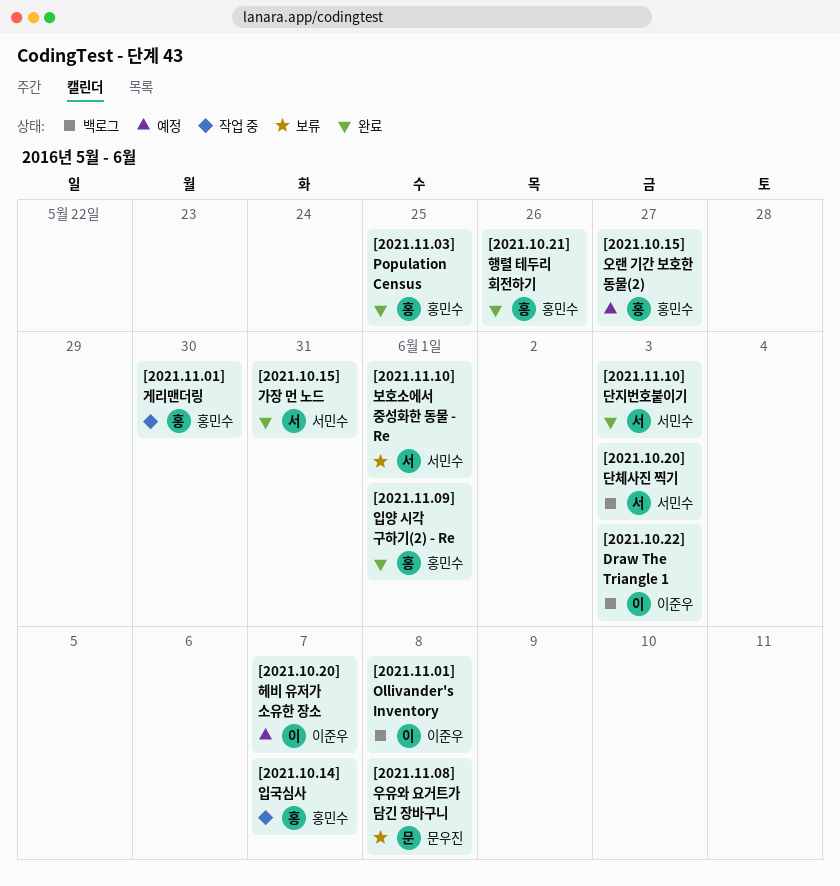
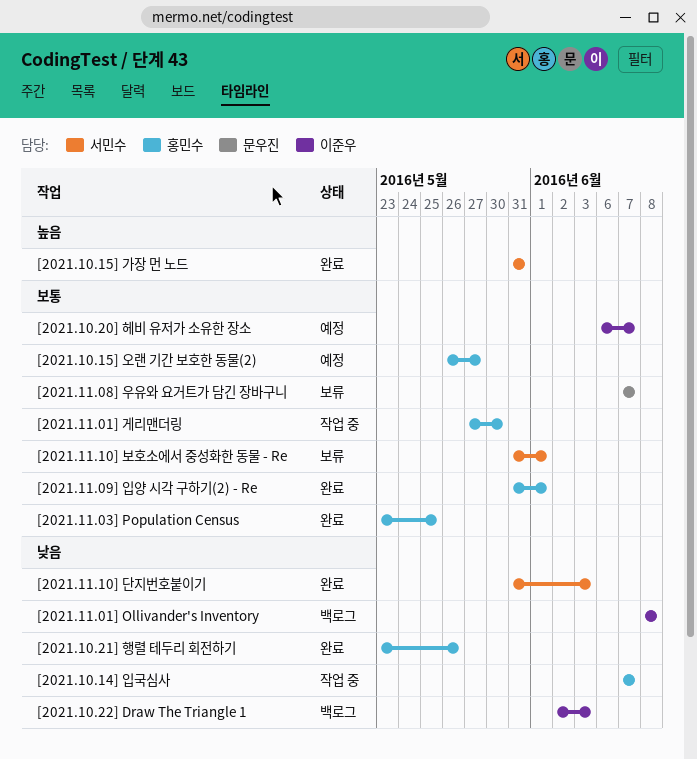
[2021.10.20] 단체사진 찍기: present -> none
[2021.11.08] 우유와 요거트가 담긴 장바구니, due: Jun 8 -> Jun 7

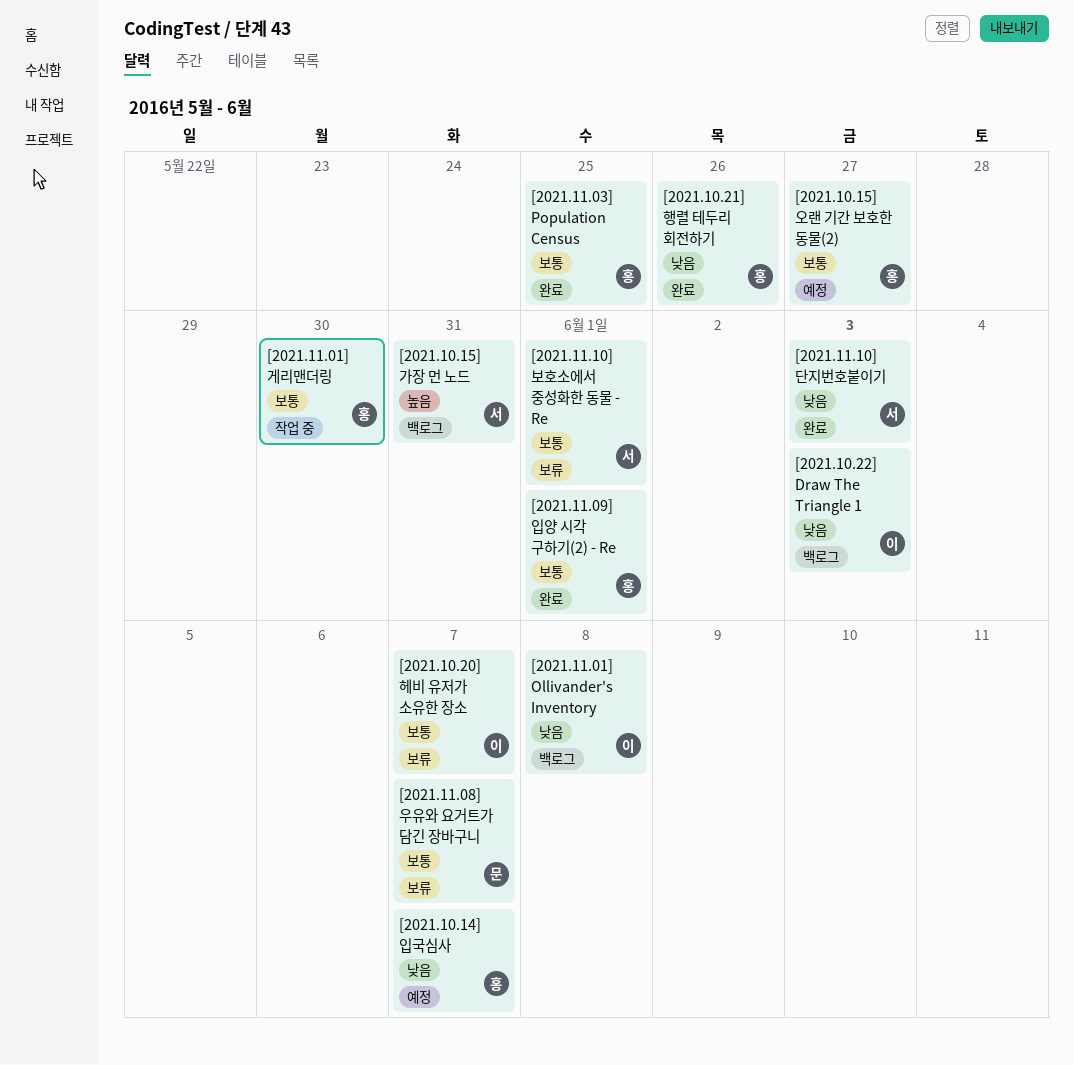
[2021.10.14] 입국심사, status: 작업 중 -> 예정
[2021.10.15] 가장 먼 노드, status: 완료 -> 백로그
[2021.10.20] 헤비 유저가 소유한 장소, status: 예정 -> 보류

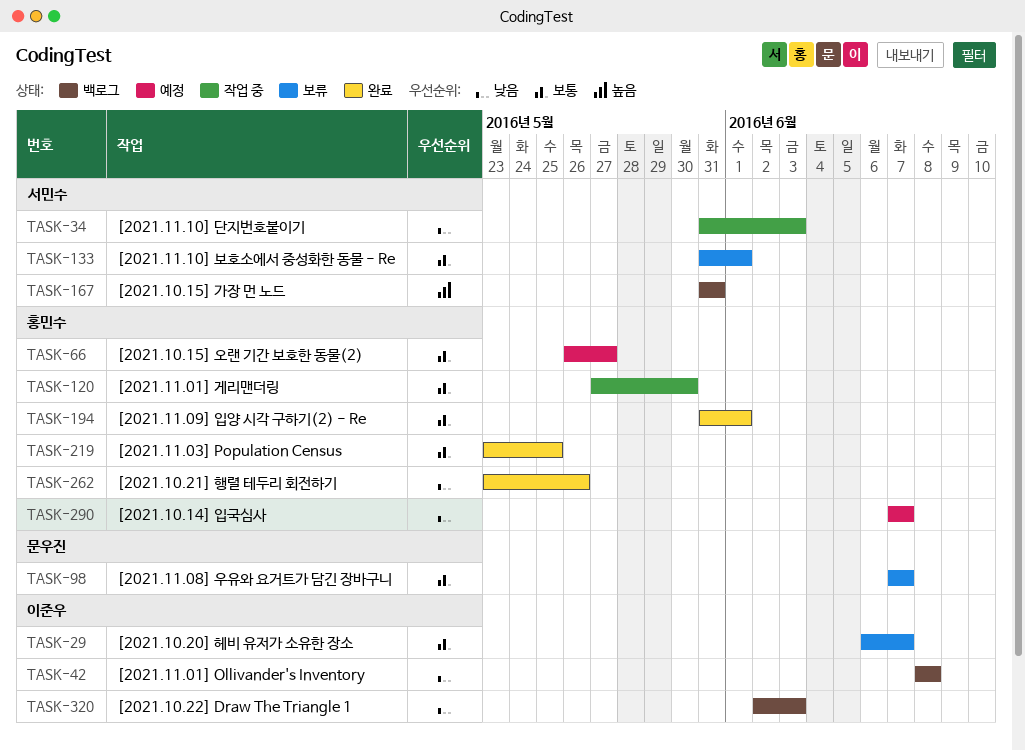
[2021.11.10] 단지번호붙이기, status: 완료 -> 작업 중

